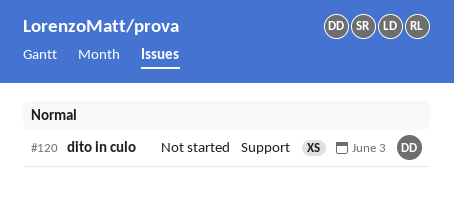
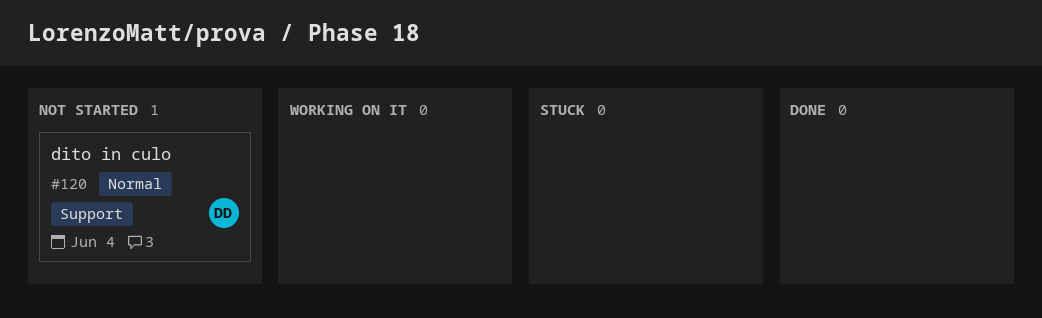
#120, due: Jun 3 -> Jun 4

